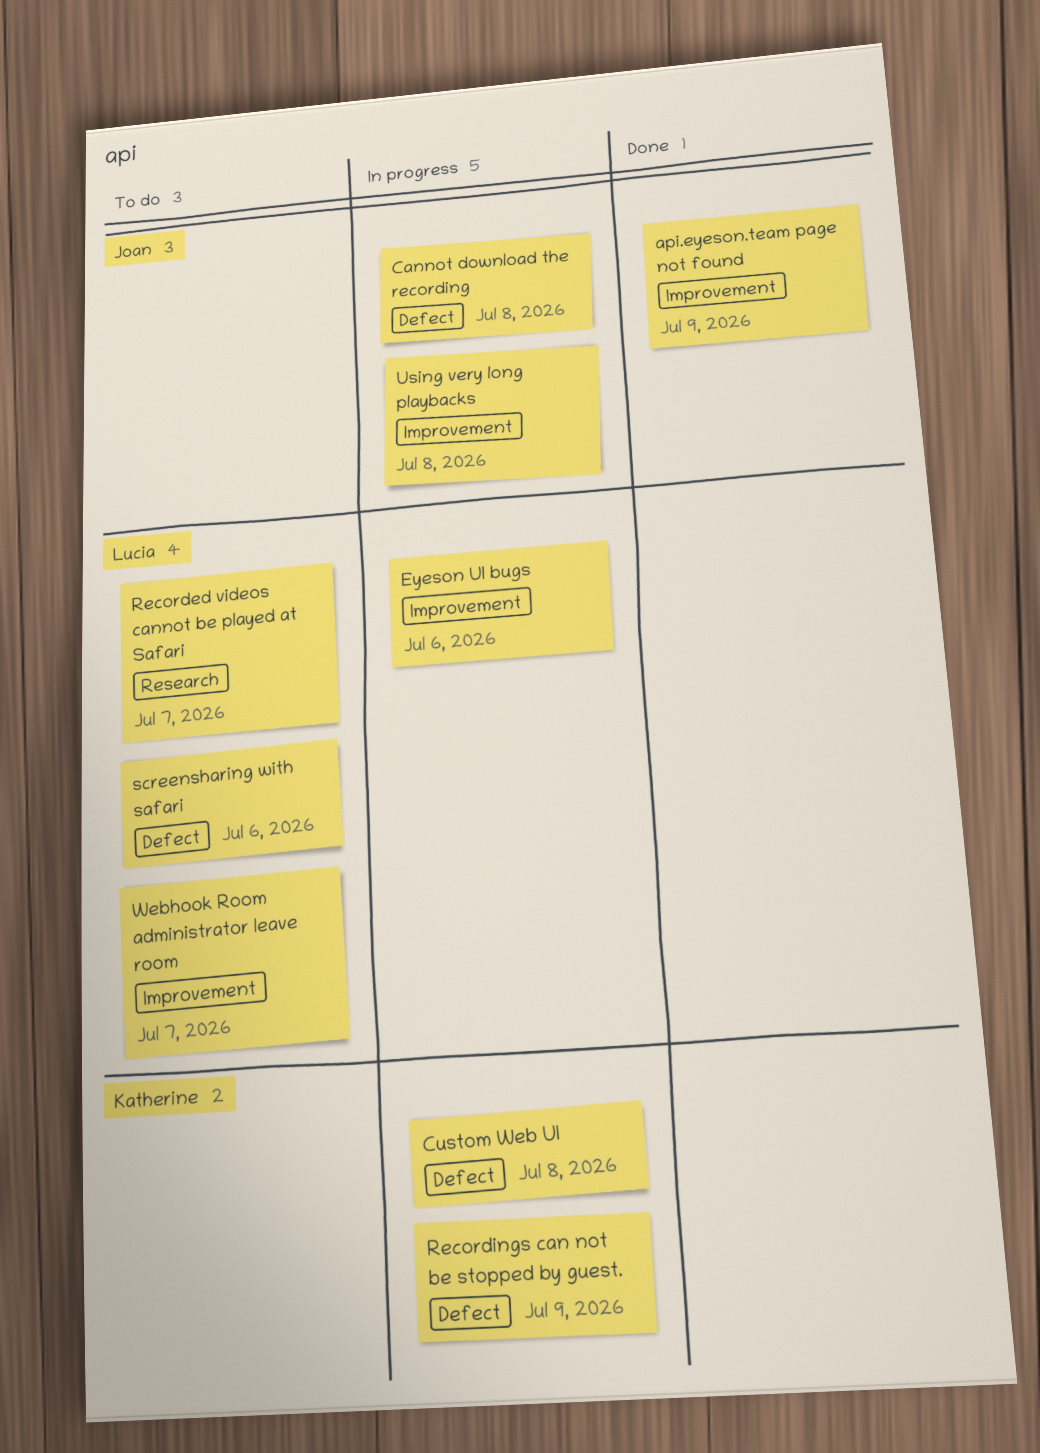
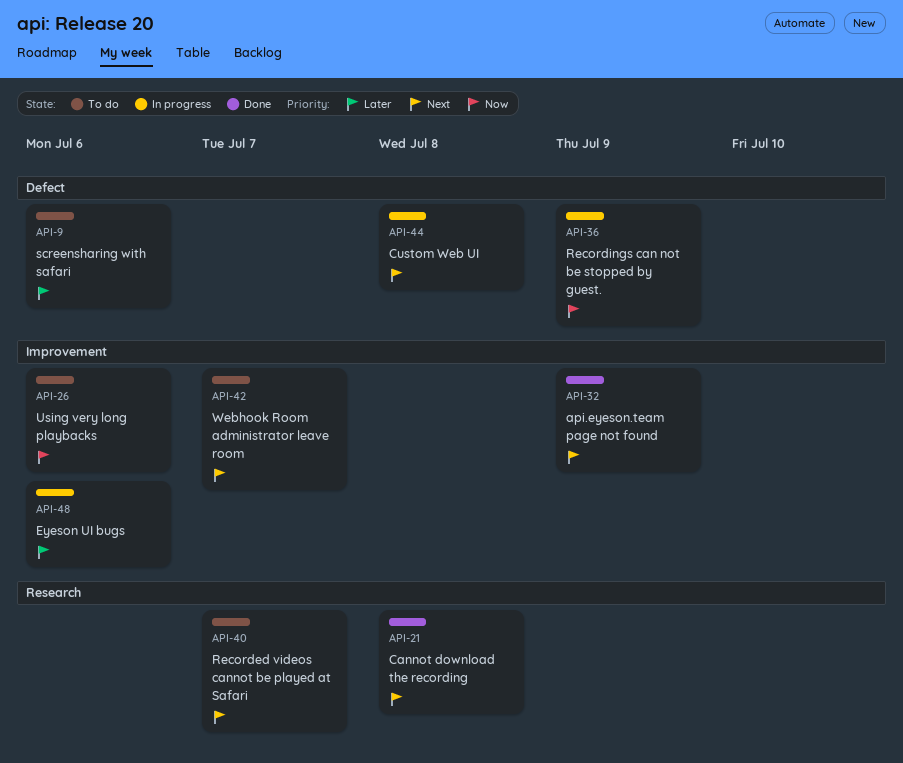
Cannot download the recording, status: In progress -> Done
Cannot download the recording, label: Defect -> Research
Using very long playbacks, status: In progress -> To do
Using very long playbacks, due: Jul 8 -> Jul 6

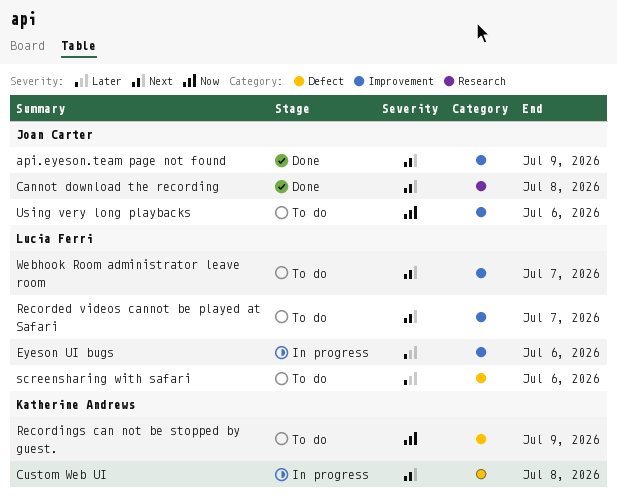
Recorded videos cannot be played at Safari, label: Research -> Improvement
Recordings can not be stopped by guest., status: In progress -> To do

